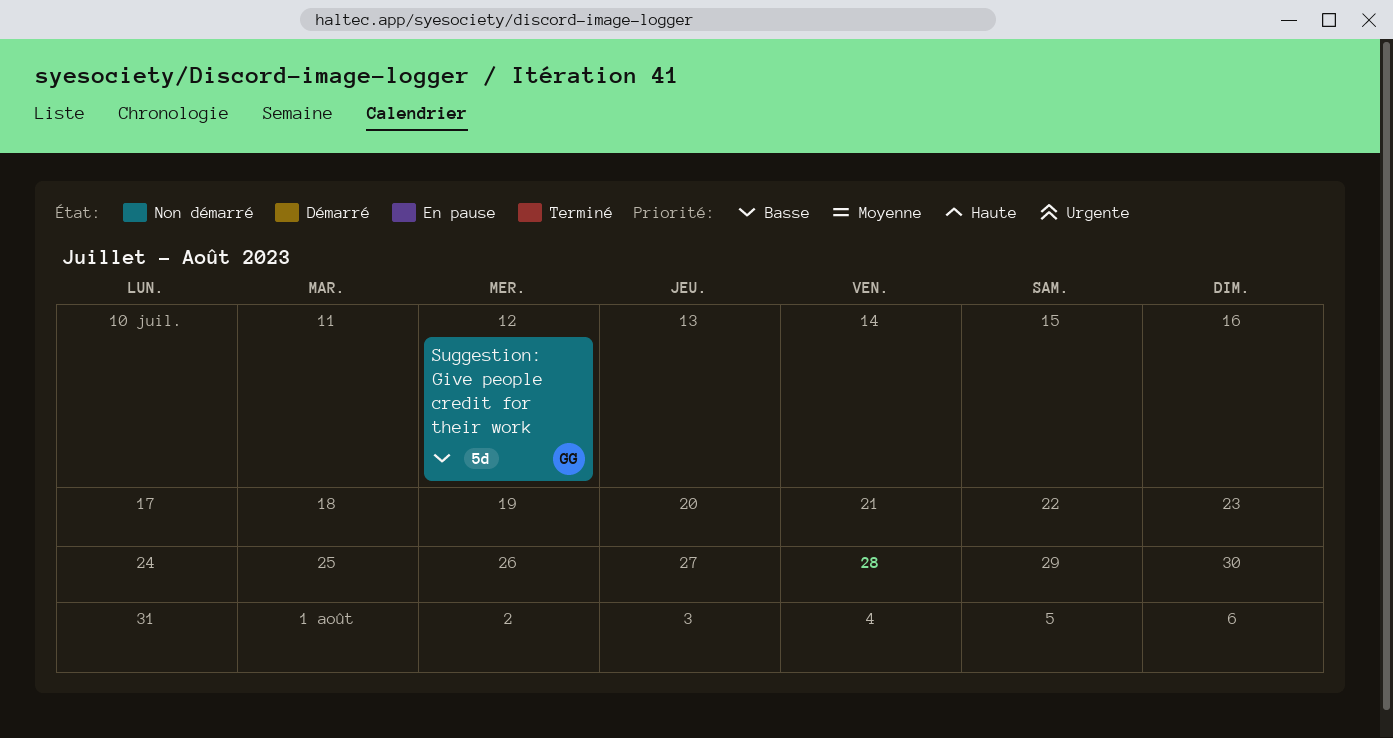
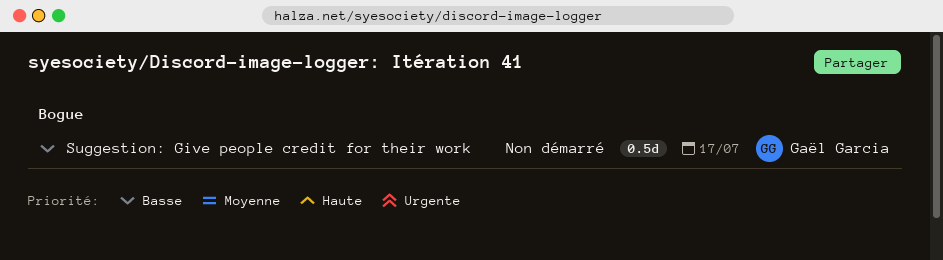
Suggestion: Give people credit for their work, estimate: 5d -> 0.5d
Suggestion: Give people credit for their work, due: Jul 12 -> Jul 17

